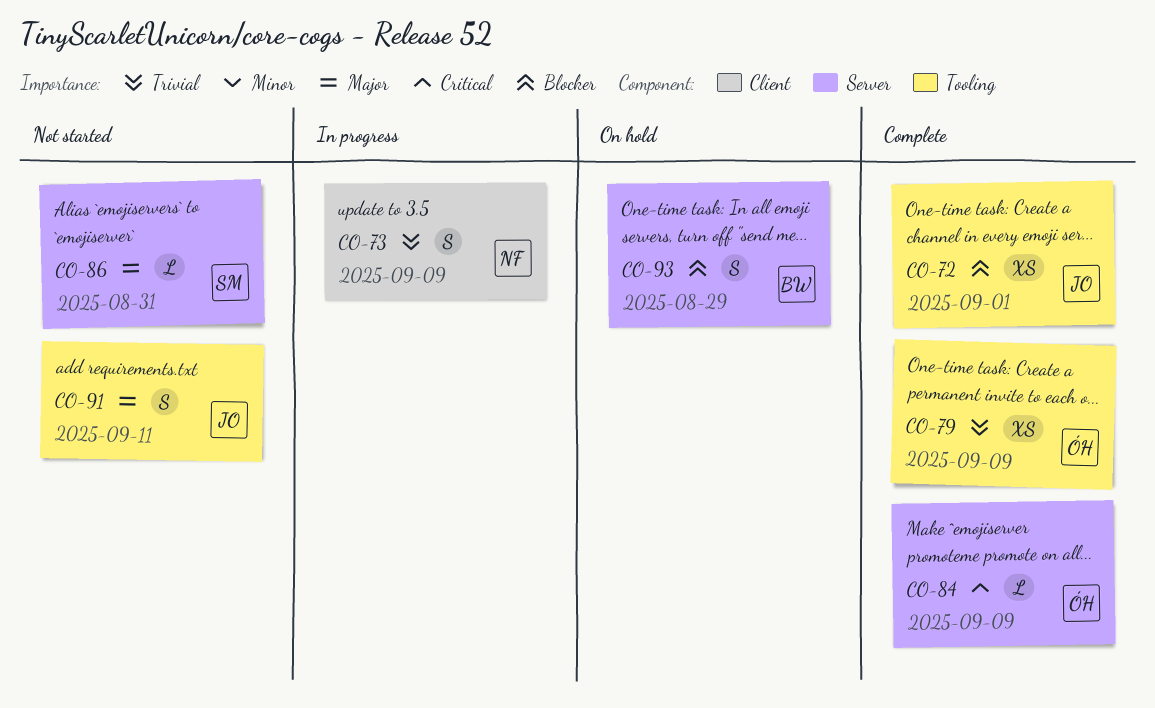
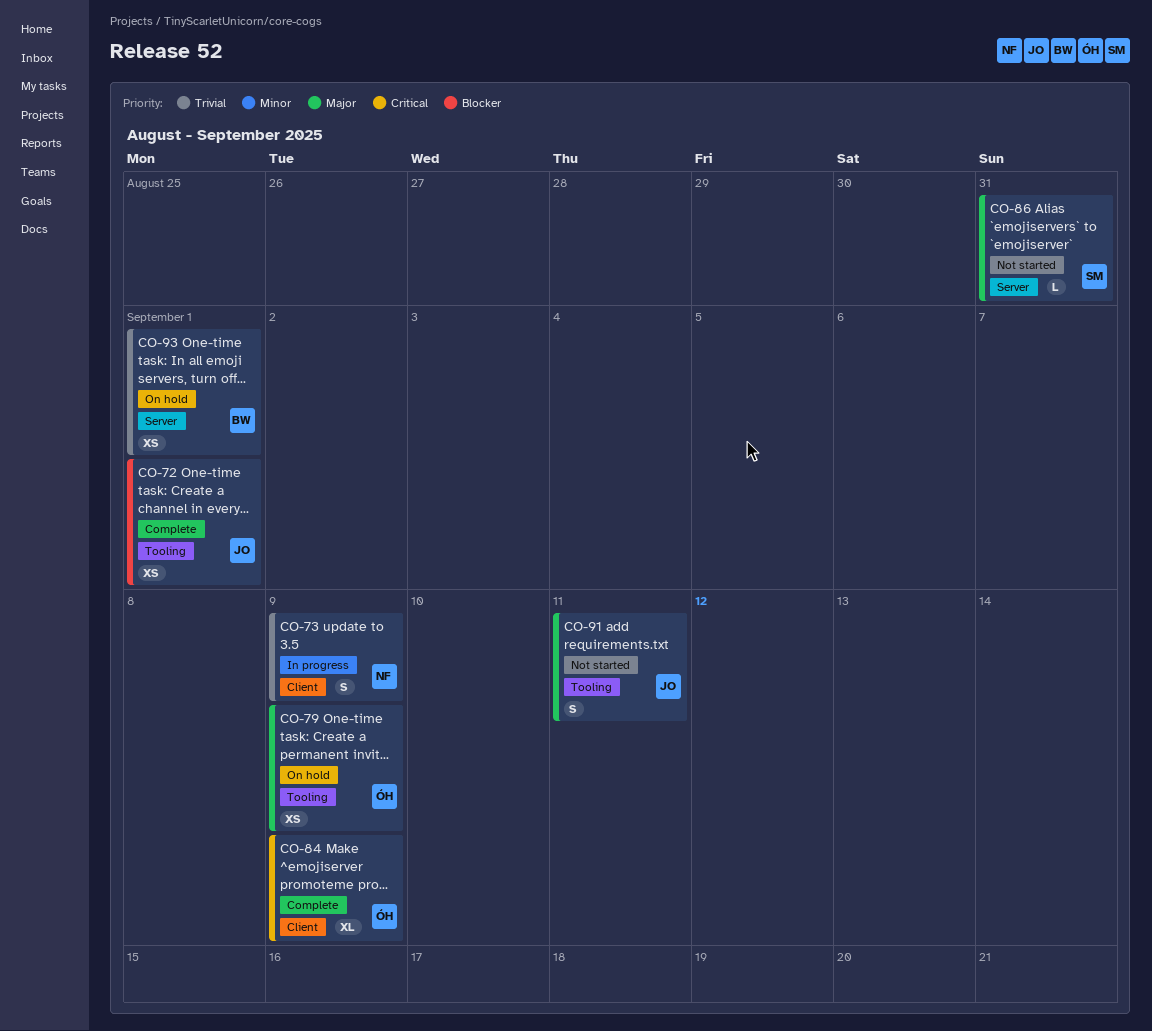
CO-79, status: Complete -> On hold
CO-79, priority: Trivial -> Major
CO-84, label: Server -> Client
CO-84, estimate: L -> XL
CO-93, priority: Blocker -> Trivial
CO-93, estimate: S -> XS
CO-93, due: Aug 29 -> Sep 1

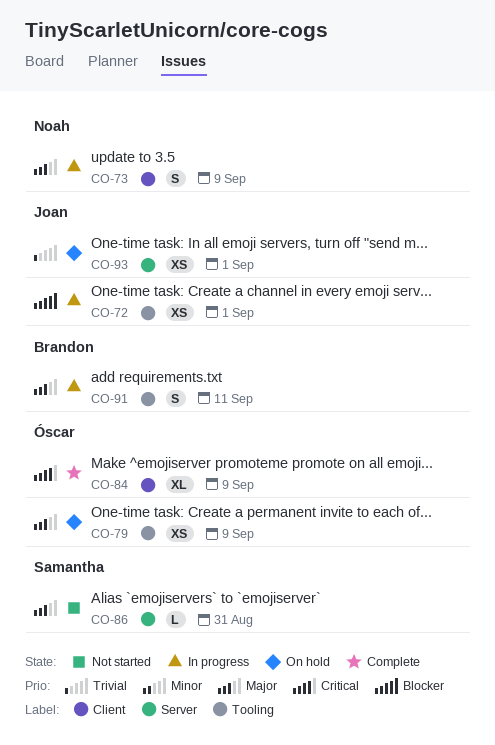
CO-72, status: Complete -> In progress
CO-73, priority: Trivial -> Major
CO-91, status: Not started -> In progress
CO-91, owner: Joan -> Brandon
CO-93, owner: Brandon -> Joan

